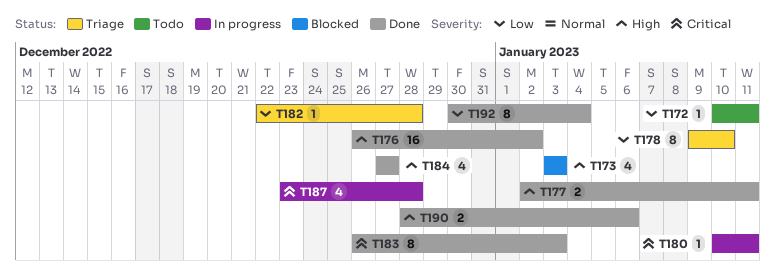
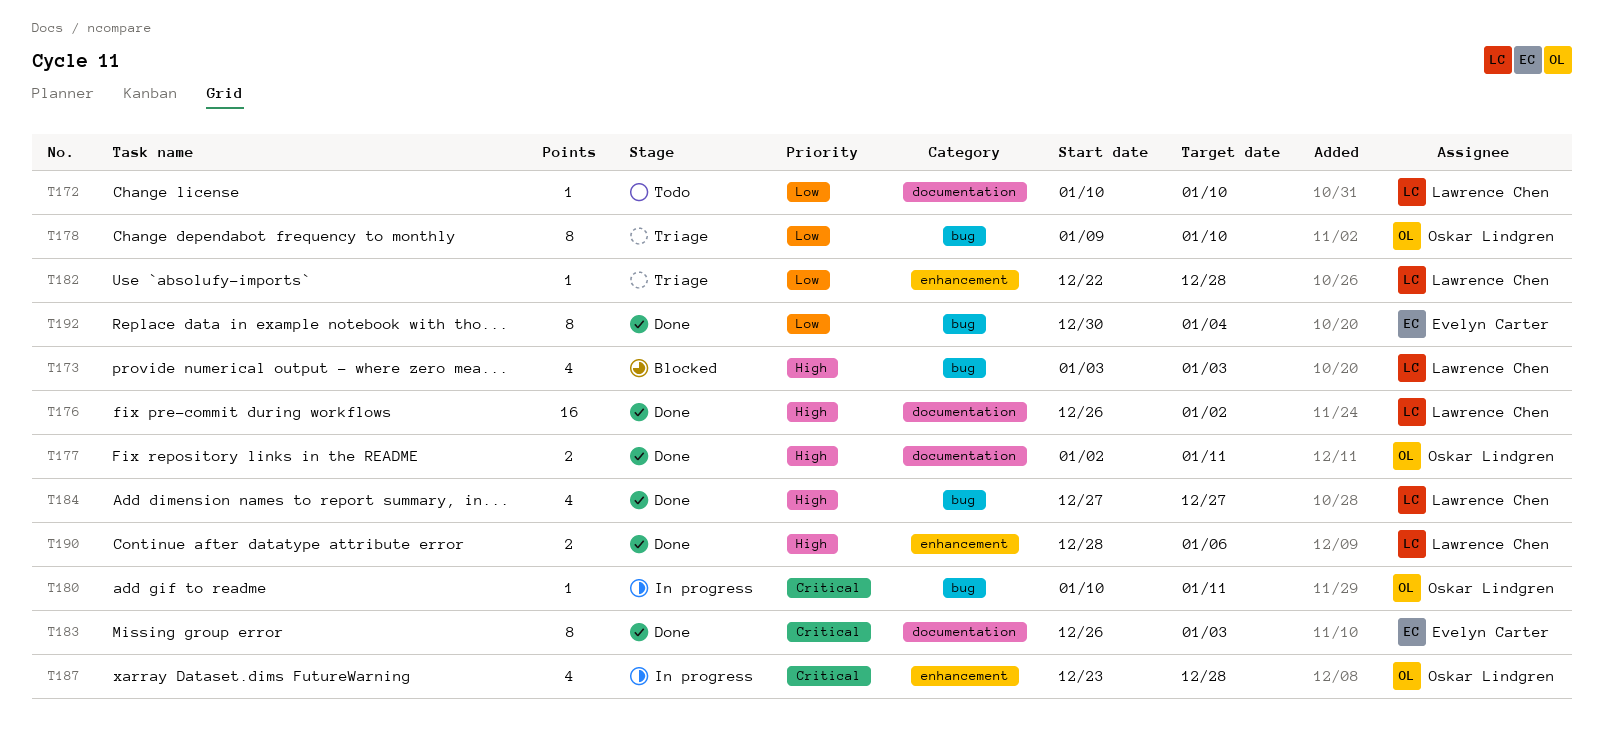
T172, due: Jan 11 -> Jan 10

